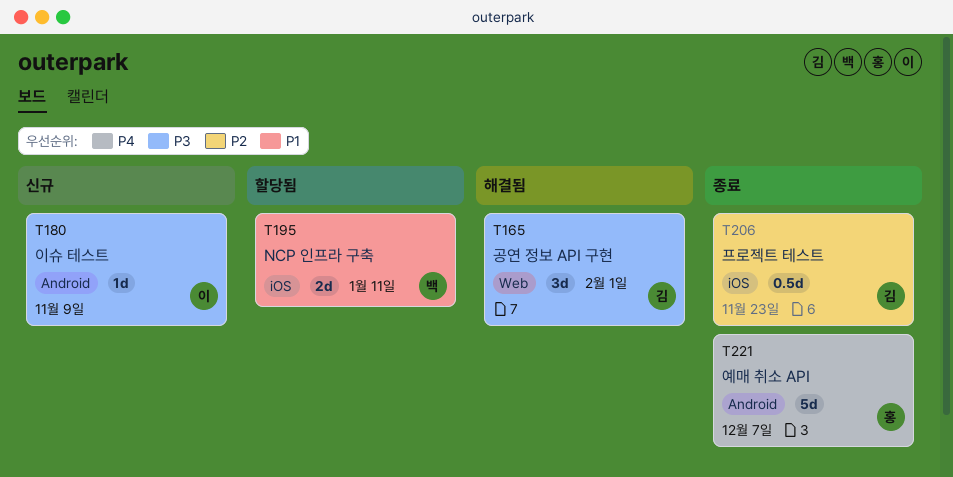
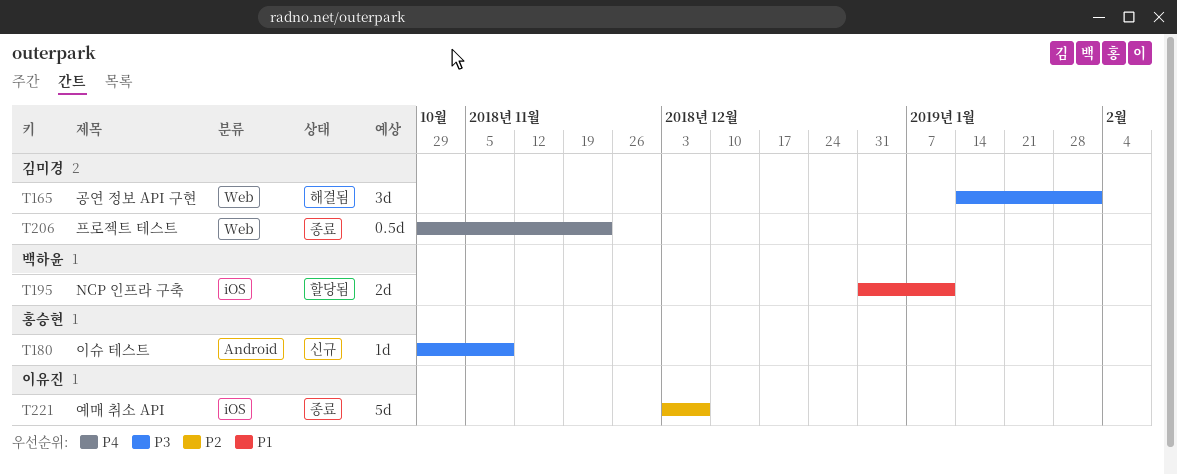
T180, owner: 이유진 -> 홍승현
T206, priority: P2 -> P4
T206, label: iOS -> Web
T221, owner: 홍승현 -> 이유진
T221, priority: P4 -> P2
T221, label: Android -> iOS

